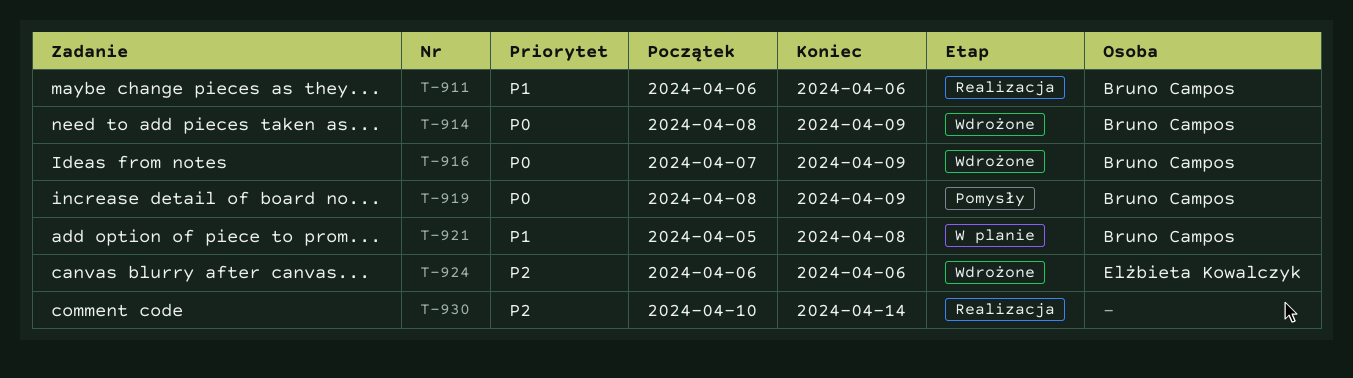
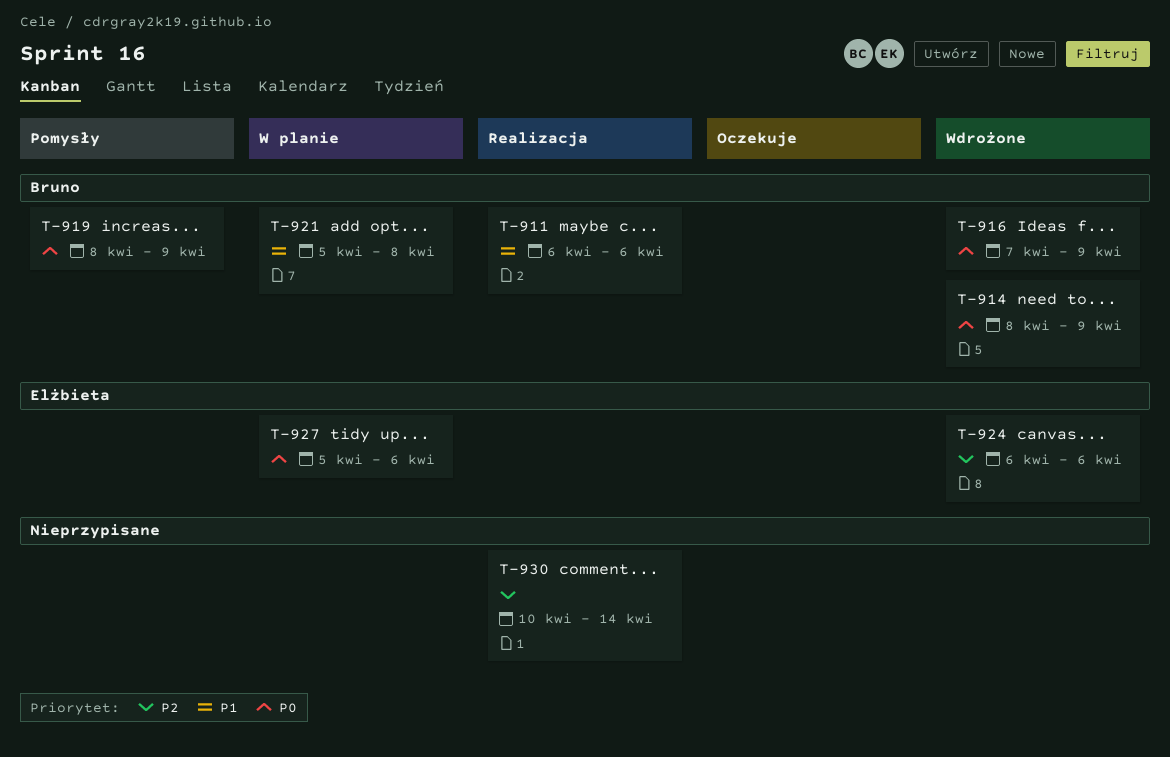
T-927: none -> present

